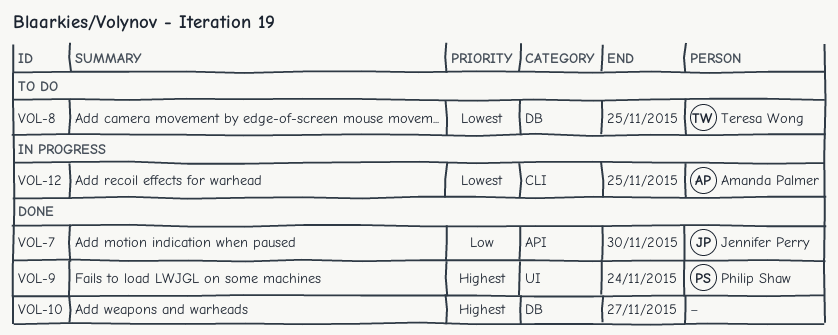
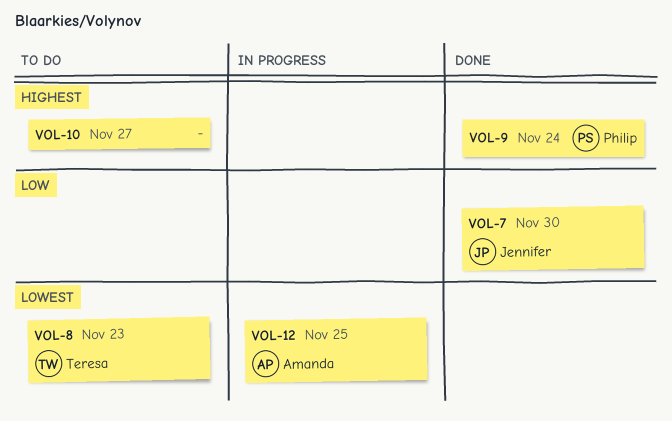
VOL-8, due: Nov 25 -> Nov 23
VOL-10, status: Done -> To do

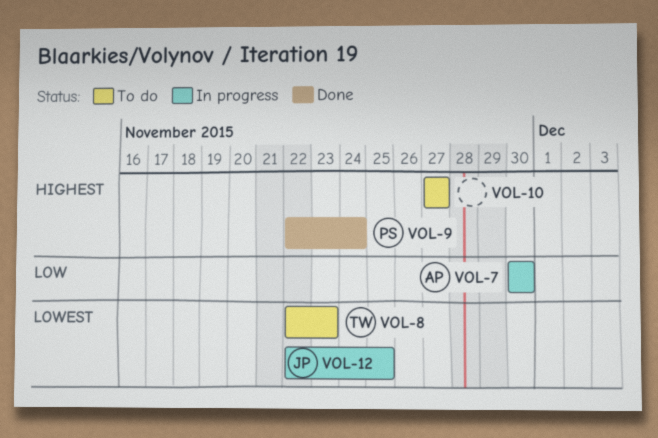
VOL-7, status: Done -> In progress
VOL-7, owner: Jennifer -> Amanda
VOL-12, owner: Amanda -> Jennifer

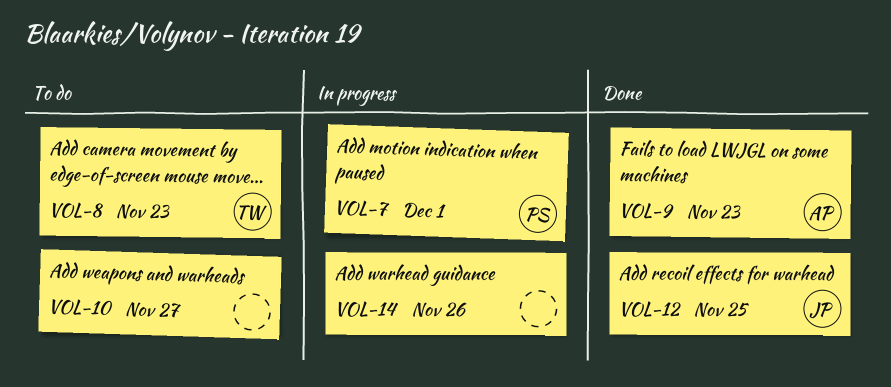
VOL-7, owner: AP -> PS
VOL-7, due: Nov 30 -> Dec 1
VOL-9, owner: PS -> AP
VOL-9, due: Nov 24 -> Nov 23
VOL-12, status: In progress -> Done
VOL-14: none -> present

